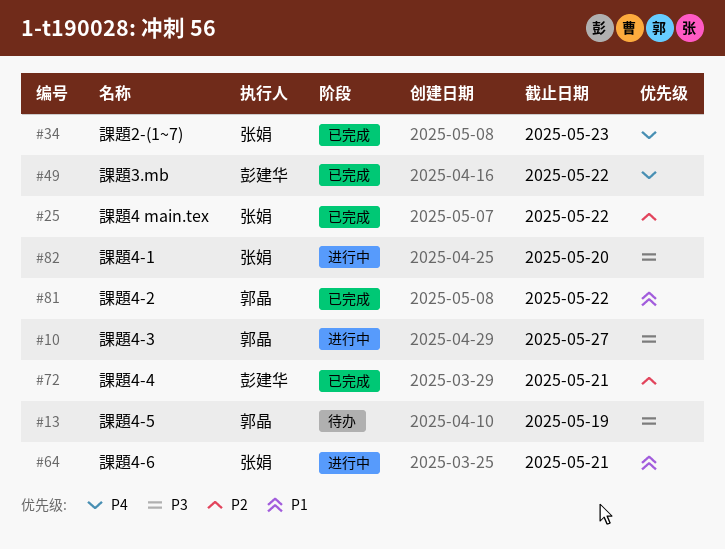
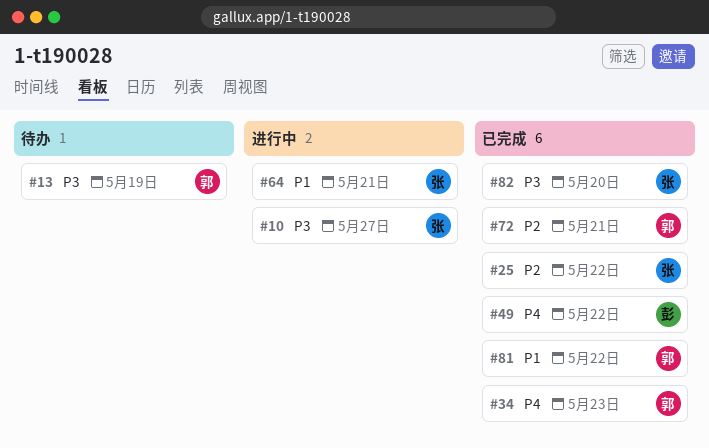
#10, owner: 郭晶 -> 张娟
#34, owner: 张娟 -> 郭晶
#72, owner: 彭建华 -> 郭晶
#82, status: 进行中 -> 已完成

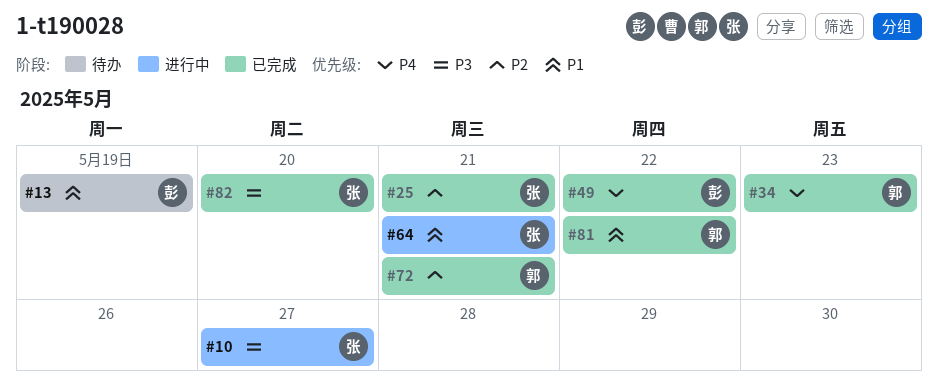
#13, owner: 郭 -> 彭
#13, priority: P3 -> P1
#25, due: May 22 -> May 21

